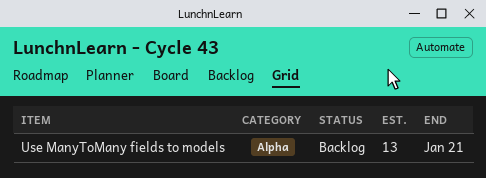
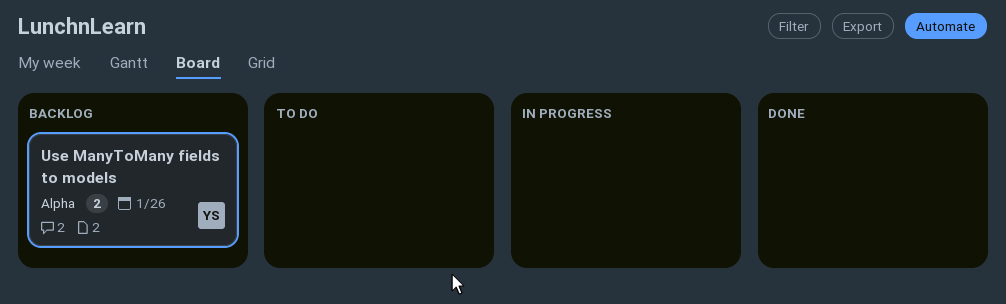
Use ManyToMany fields to models, estimate: 13 -> 2
Use ManyToMany fields to models, due: Jan 21 -> Jan 26

